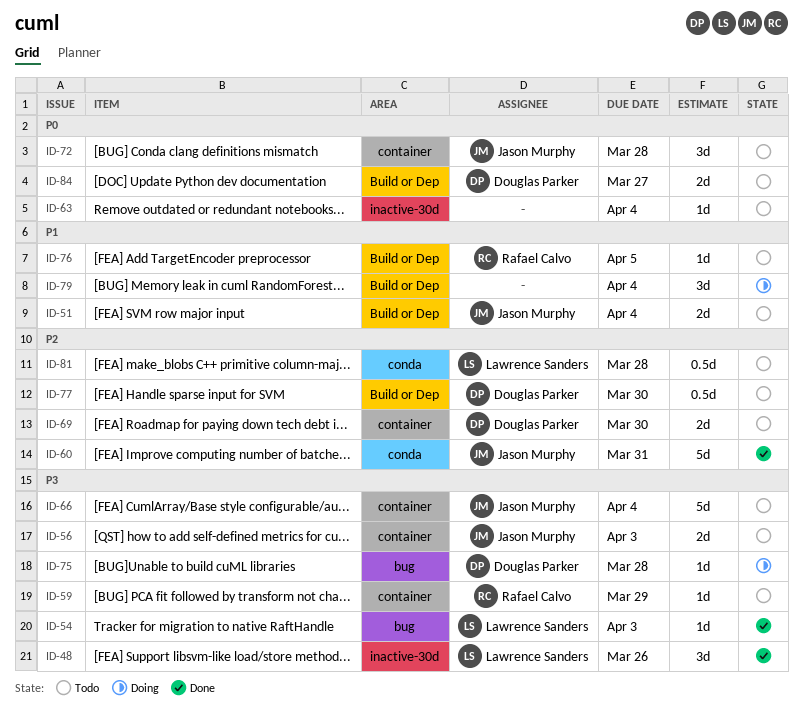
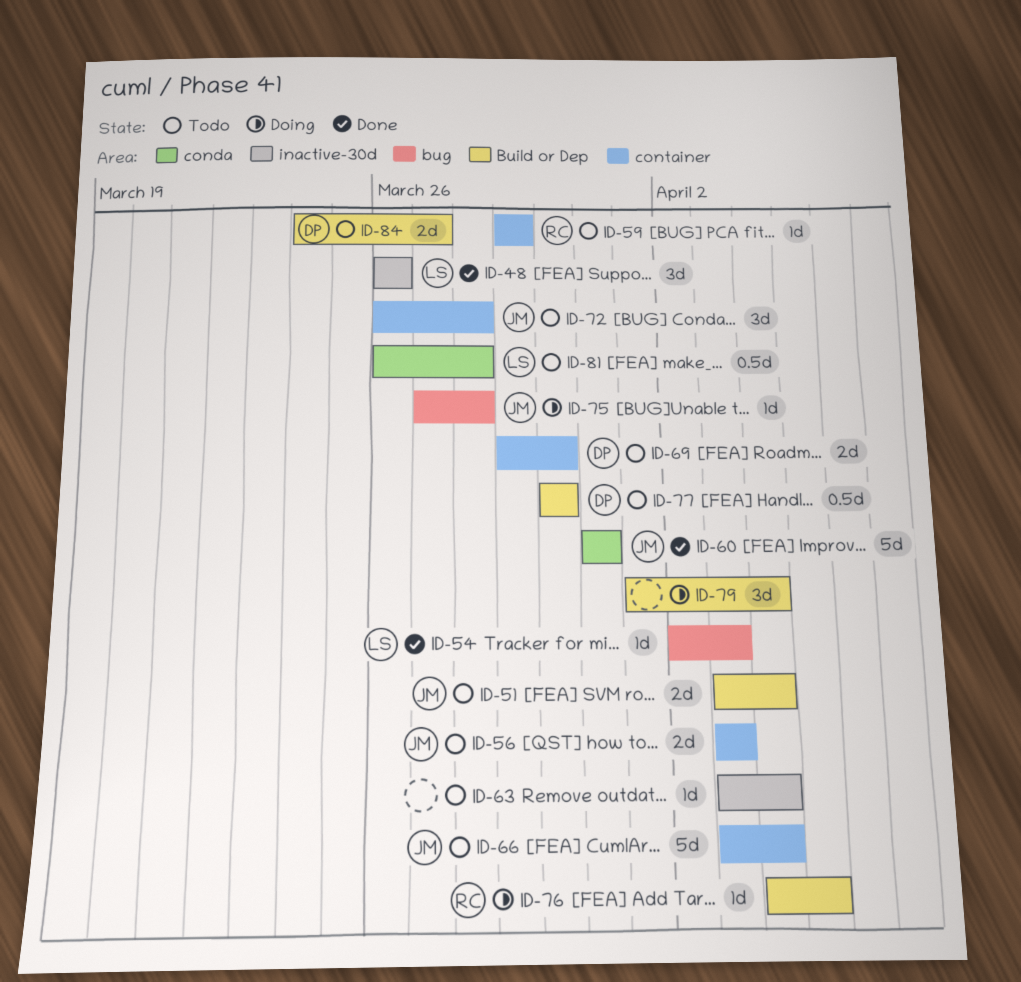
ID-75, owner: Douglas Parker -> Jason Murphy
ID-76, status: Todo -> Doing

